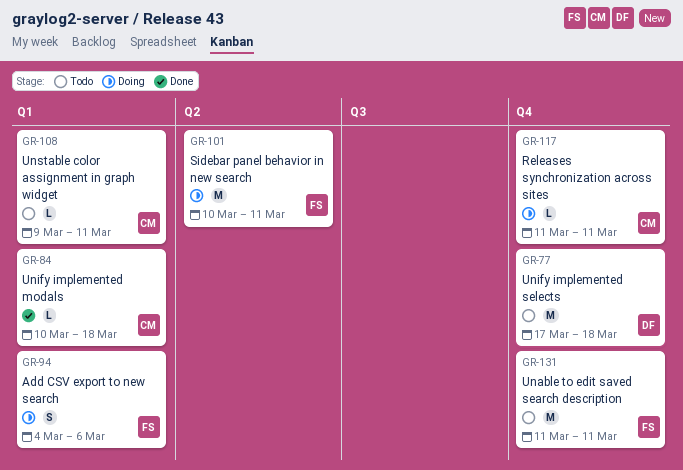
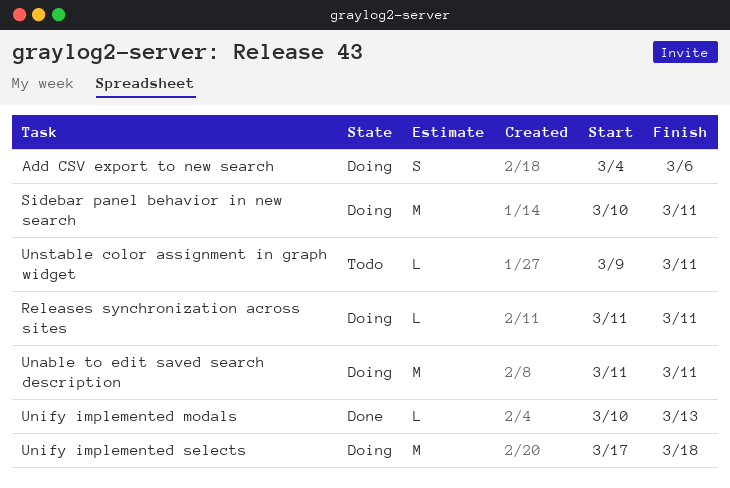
Unable to edit saved search description, status: Todo -> Doing
Unify implemented modals, due: Mar 18 -> Mar 13
Unify implemented selects, status: Todo -> Doing

